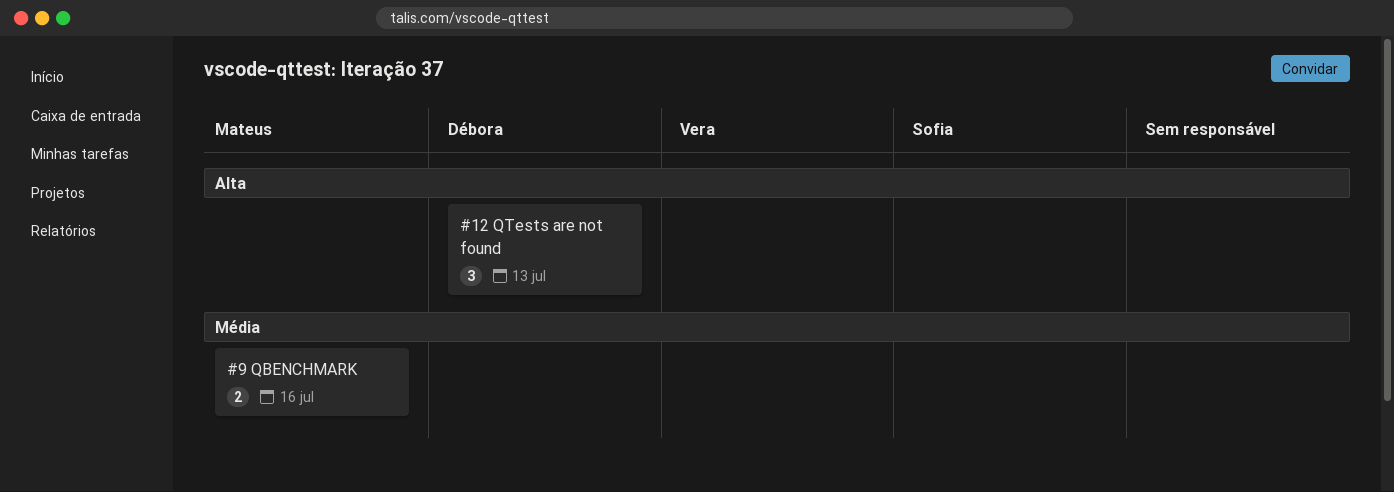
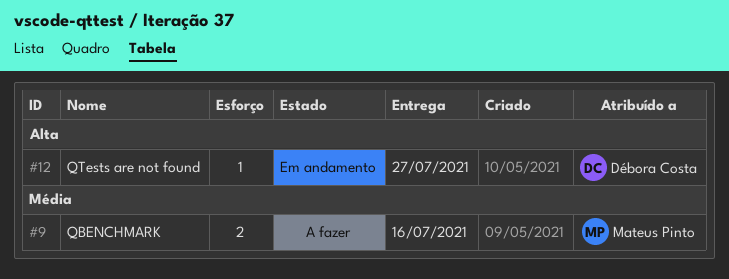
#12, estimate: 3 -> 1
#12, due: Jul 13 -> Jul 27

